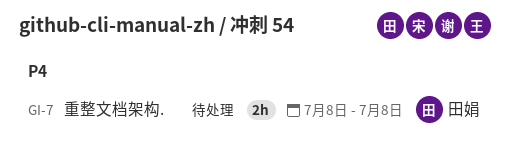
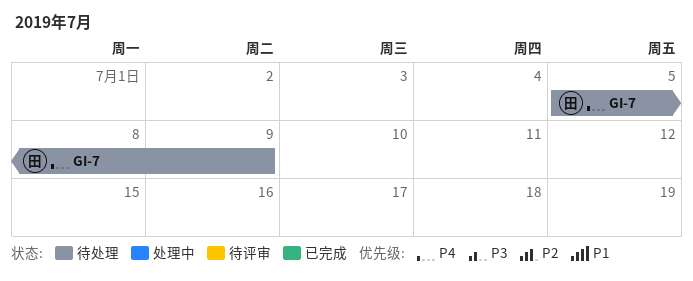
GI-7, start: Jul 8 -> Jul 5
GI-7, due: Jul 8 -> Jul 9

